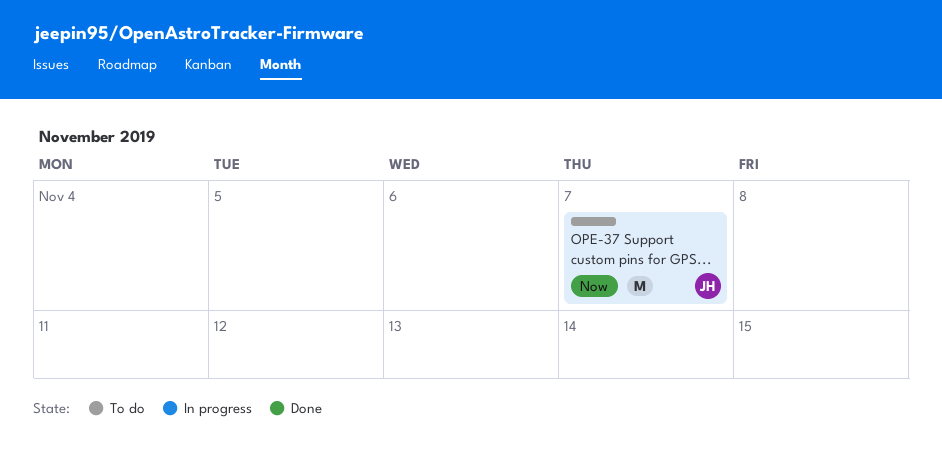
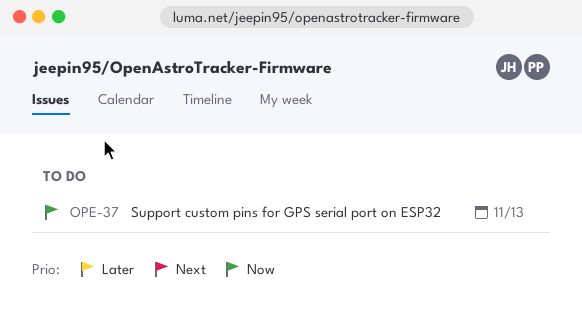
OPE-37, due: Nov 7 -> Nov 13

